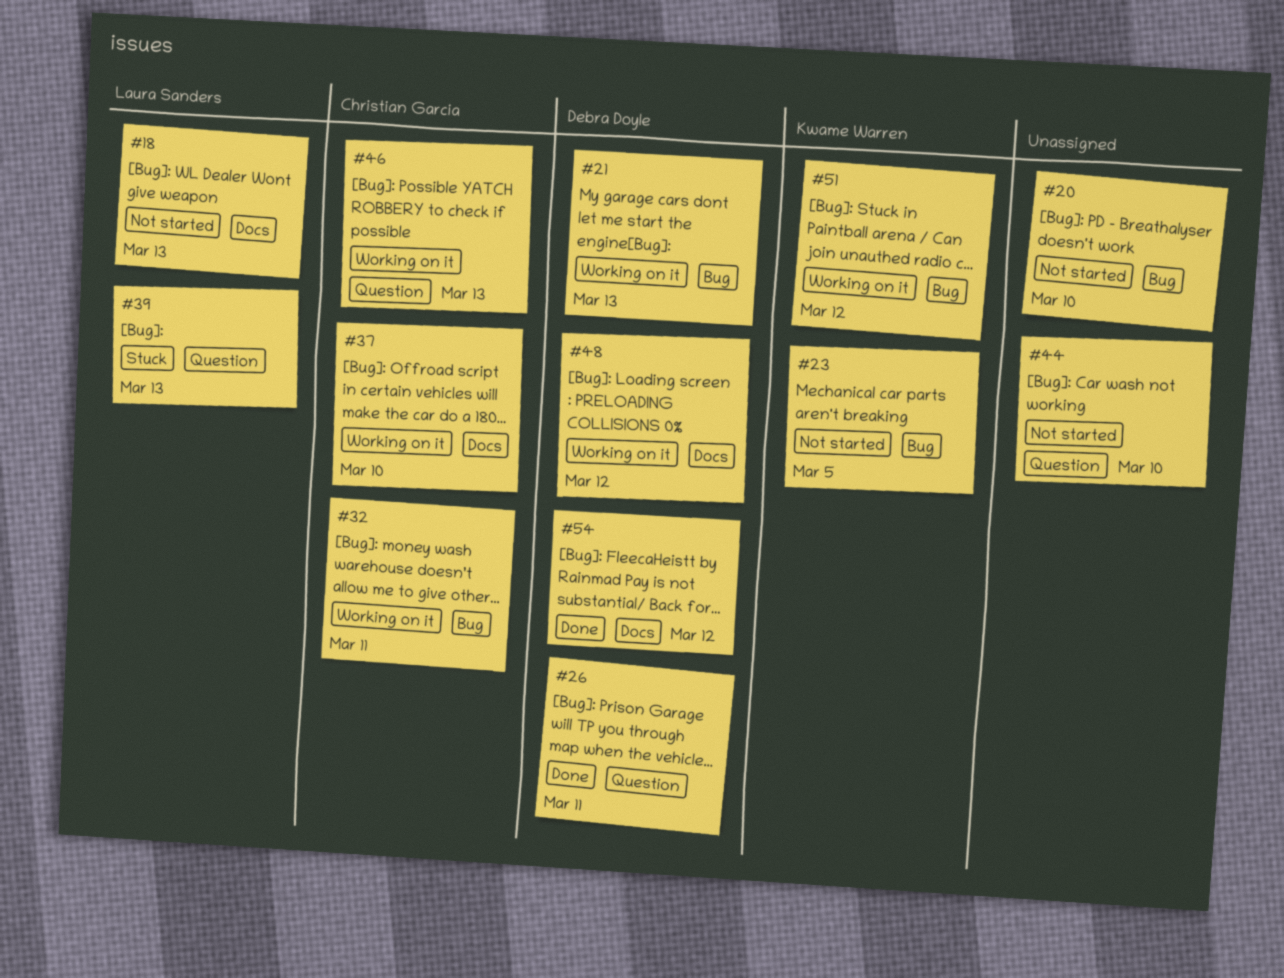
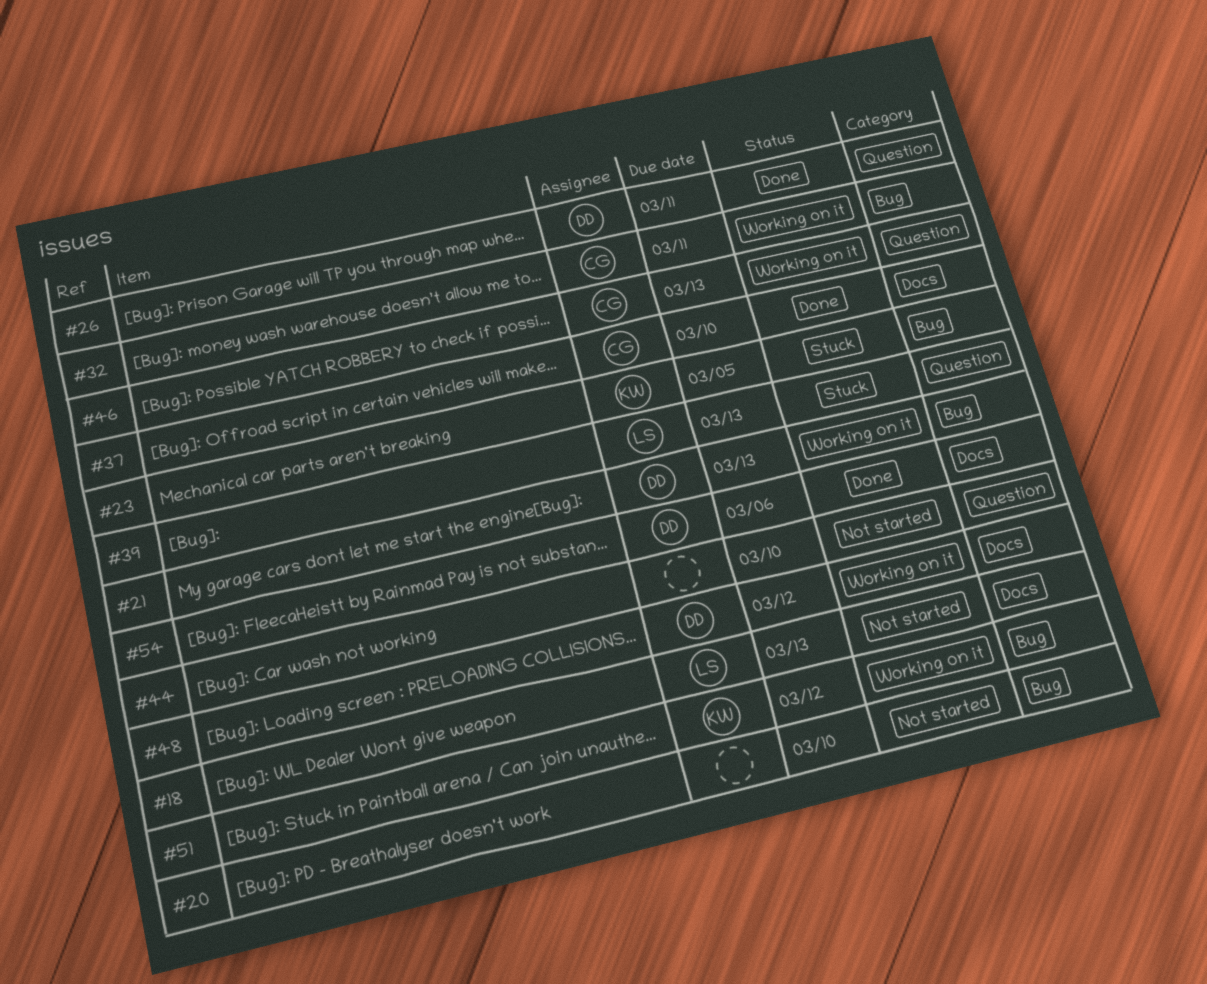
#23, status: Not started -> Stuck
#37, status: Working on it -> Done
#54, due: Mar 12 -> Mar 6

